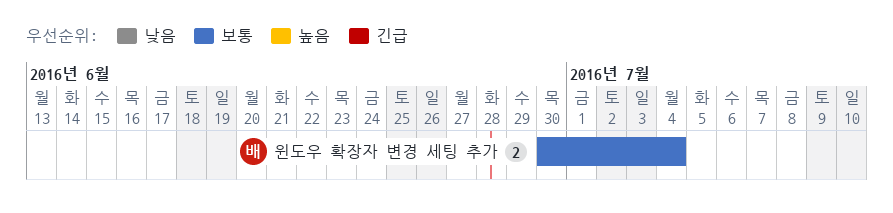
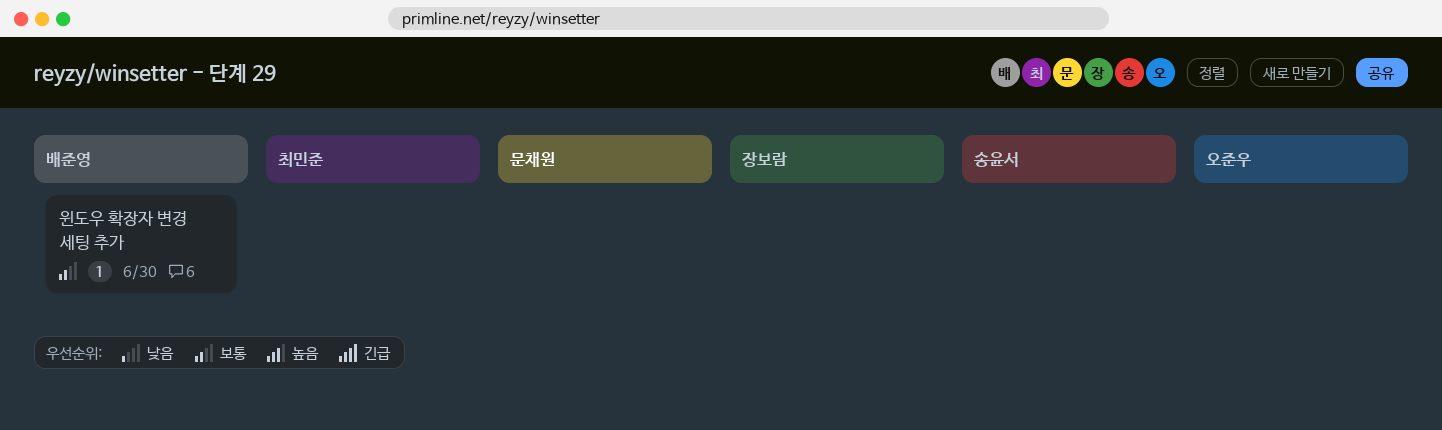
윈도우 확장자 변경 세팅 추가, estimate: 2 -> 1
윈도우 확장자 변경 세팅 추가, due: Jul 4 -> Jun 30

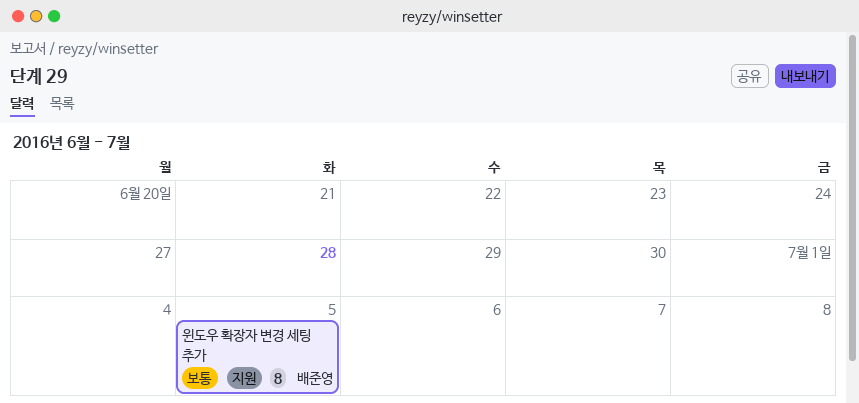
윈도우 확장자 변경 세팅 추가, estimate: 1 -> 8
윈도우 확장자 변경 세팅 추가, due: Jun 30 -> Jul 5

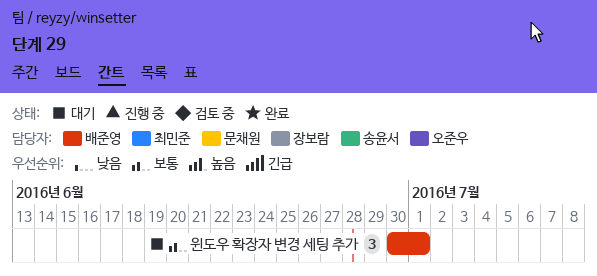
윈도우 확장자 변경 세팅 추가, estimate: 8 -> 3
윈도우 확장자 변경 세팅 추가, due: Jul 5 -> Jul 1

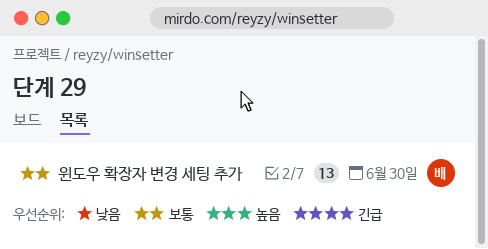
윈도우 확장자 변경 세팅 추가, estimate: 3 -> 13
윈도우 확장자 변경 세팅 추가, due: Jul 1 -> Jun 30

